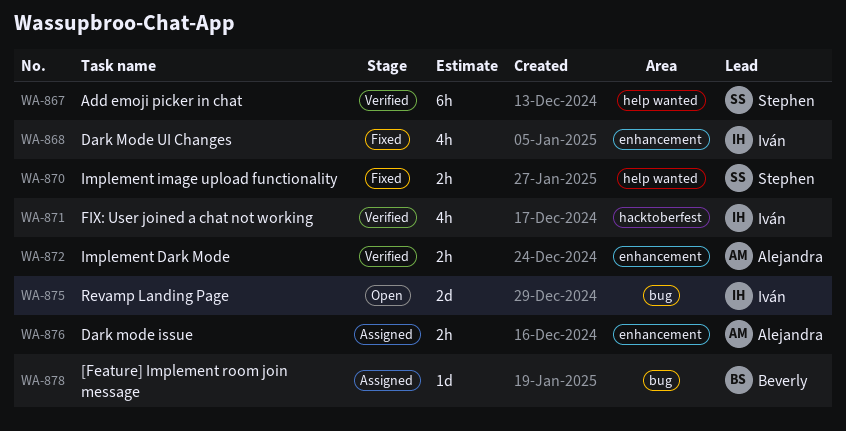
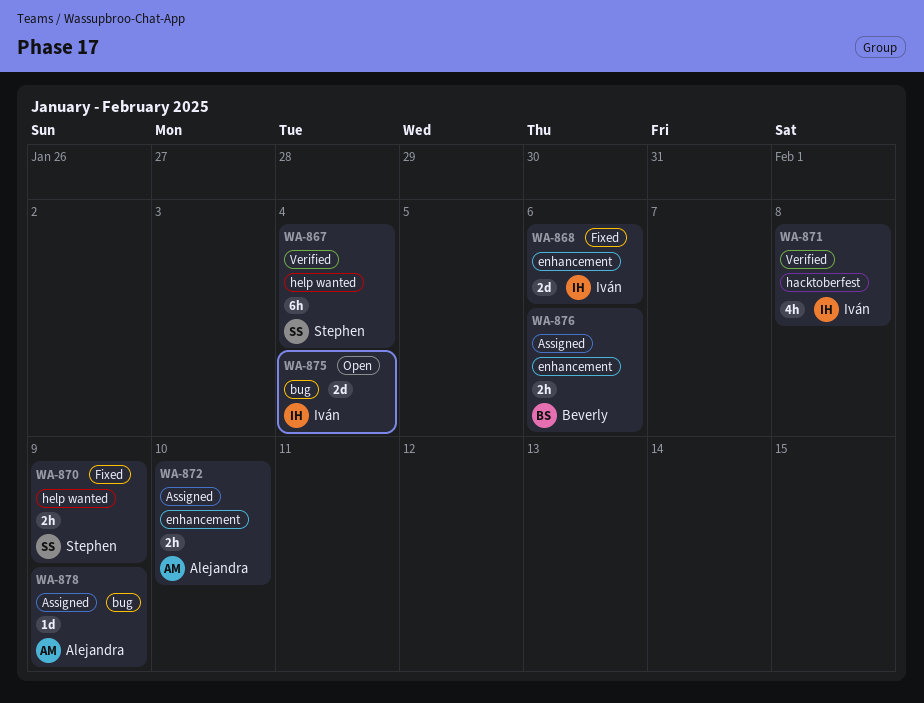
WA-868, estimate: 4h -> 2d
WA-872, status: Verified -> Assigned
WA-876, owner: Alejandra -> Beverly
WA-878, owner: Beverly -> Alejandra

